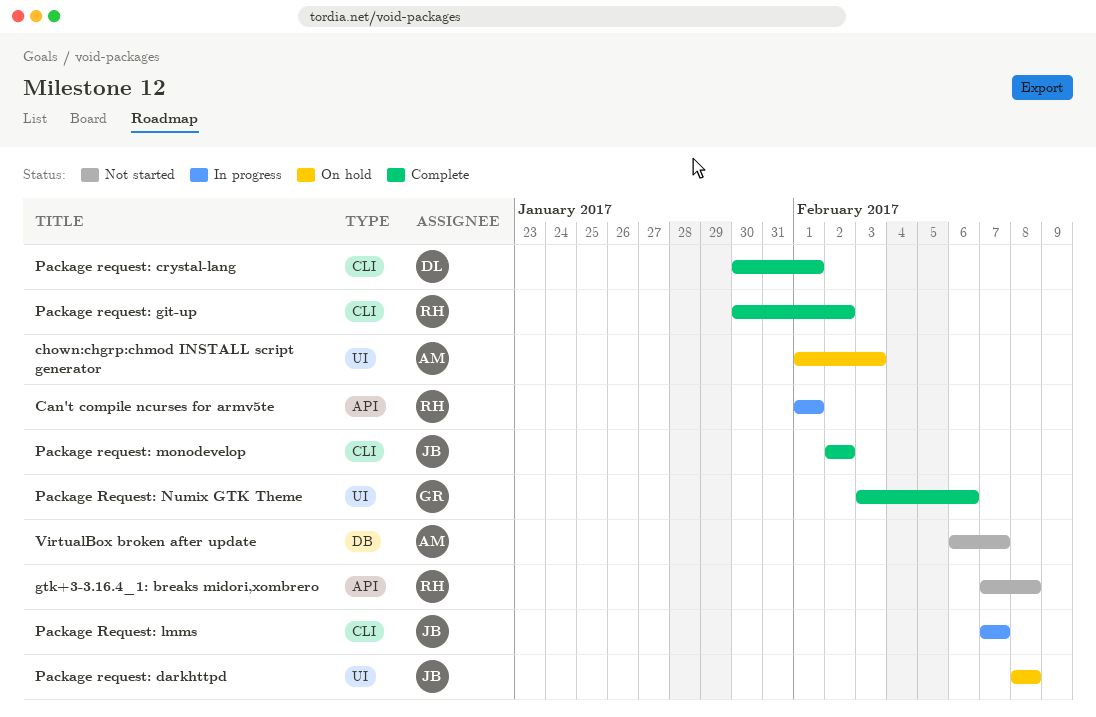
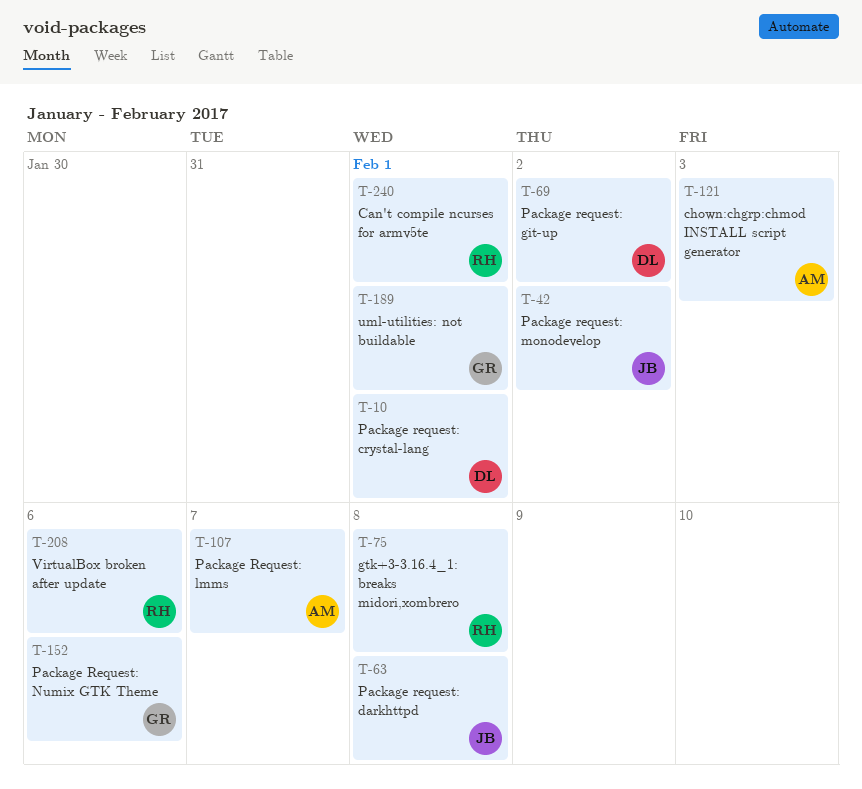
Package request: git-up, owner: RH -> DL
Package Request: lmms, owner: JB -> AM
uml-utilities: not buildable: none -> present
VirtualBox broken after update, owner: AM -> RH
VirtualBox broken after update, due: Feb 7 -> Feb 6

